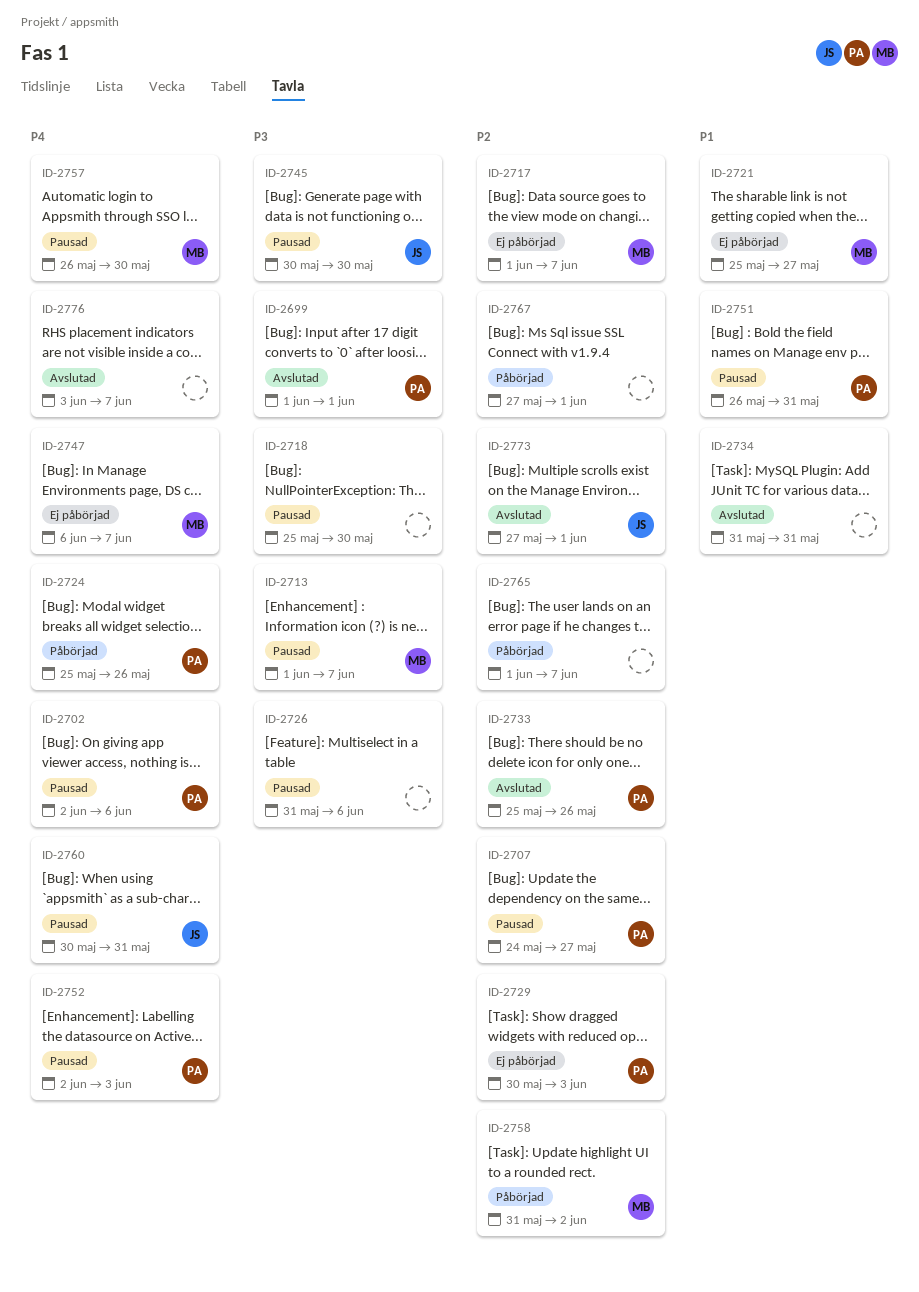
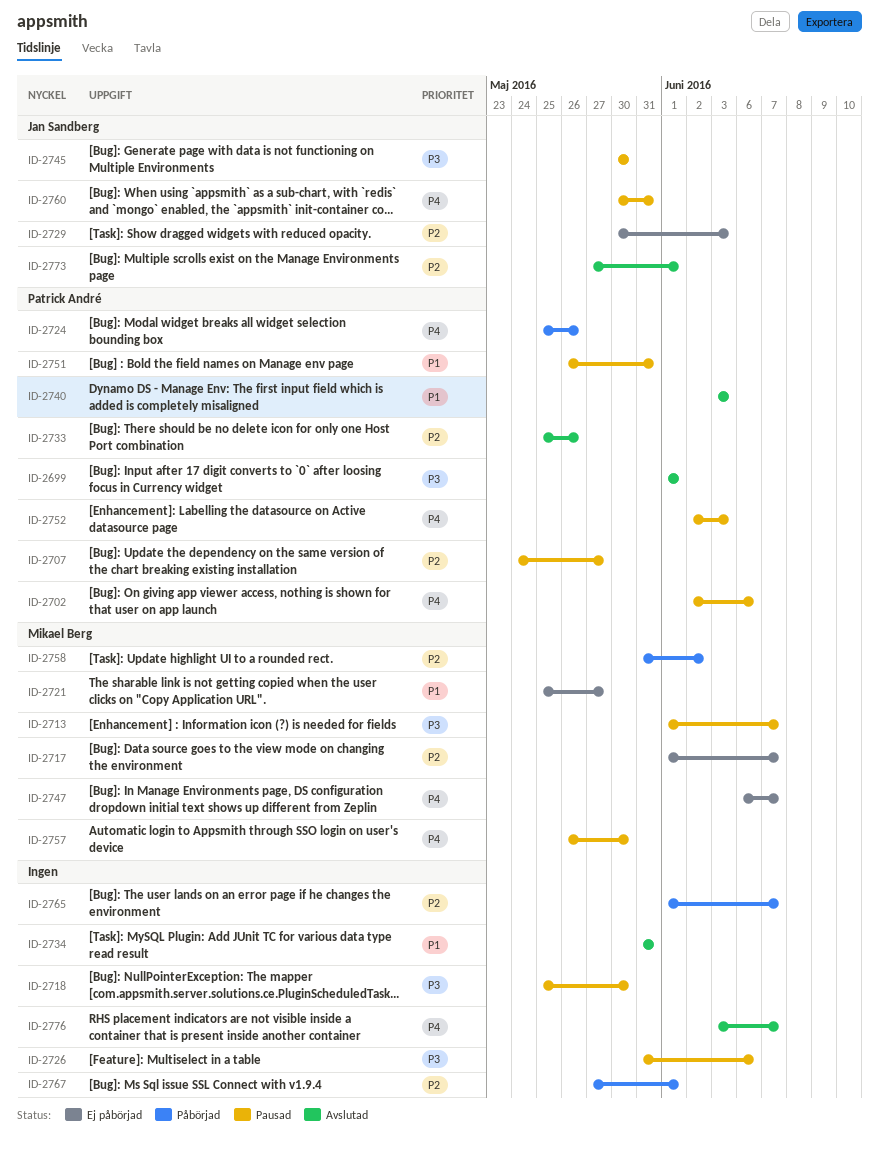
ID-2729, owner: Patrick André -> Jan Sandberg
ID-2740: none -> present

